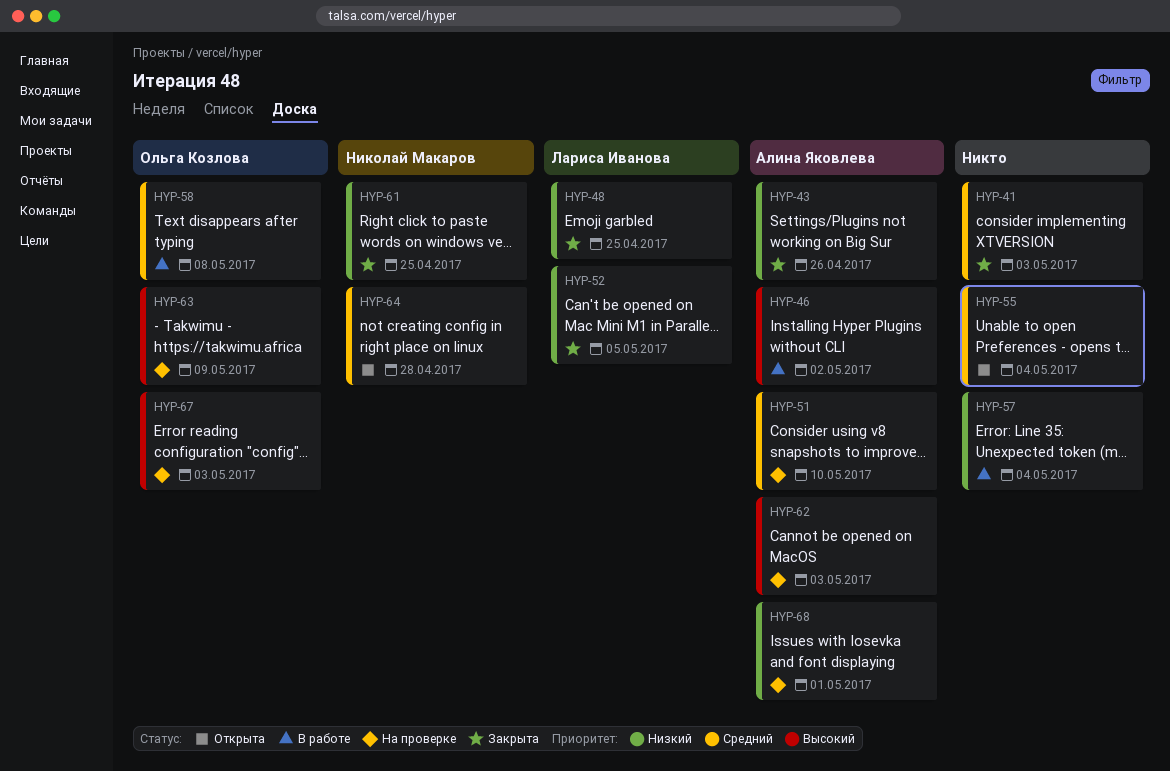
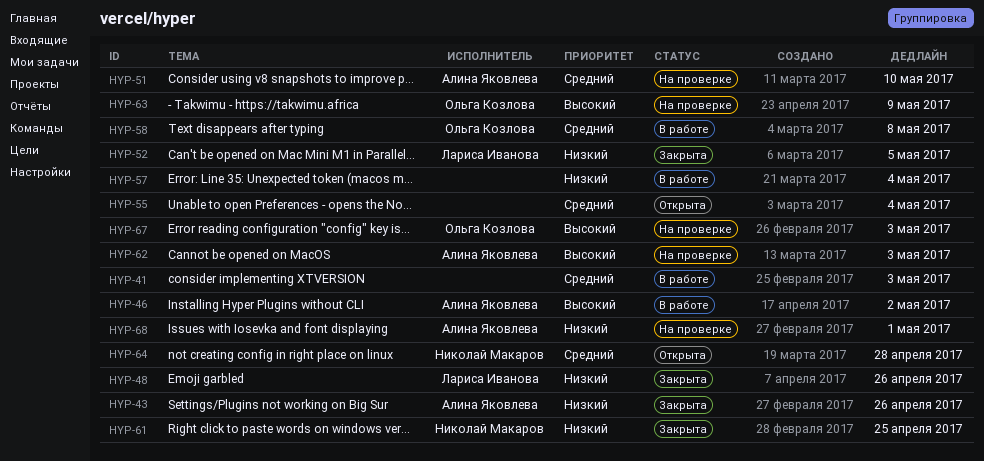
HYP-41, status: Закрыта -> В работе
HYP-48, due: Apr 25 -> Apr 26

